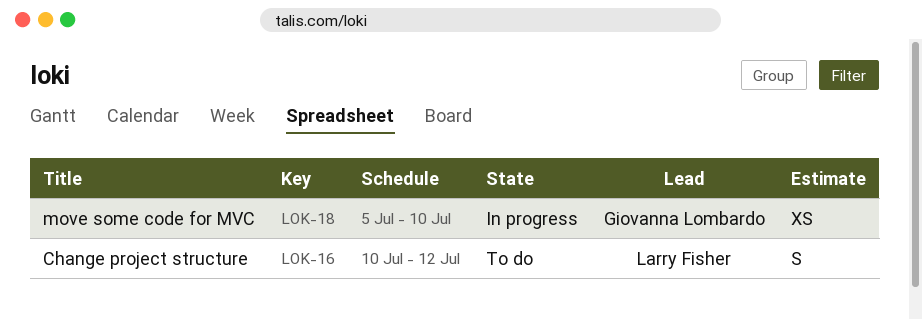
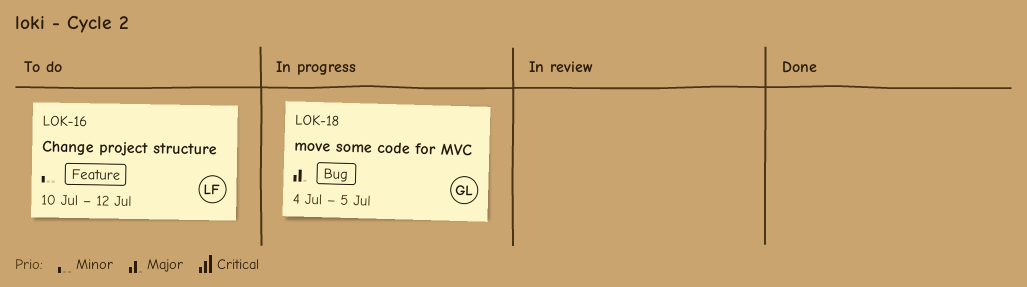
LOK-18, start: Jul 5 -> Jul 4
LOK-18, due: Jul 10 -> Jul 5

